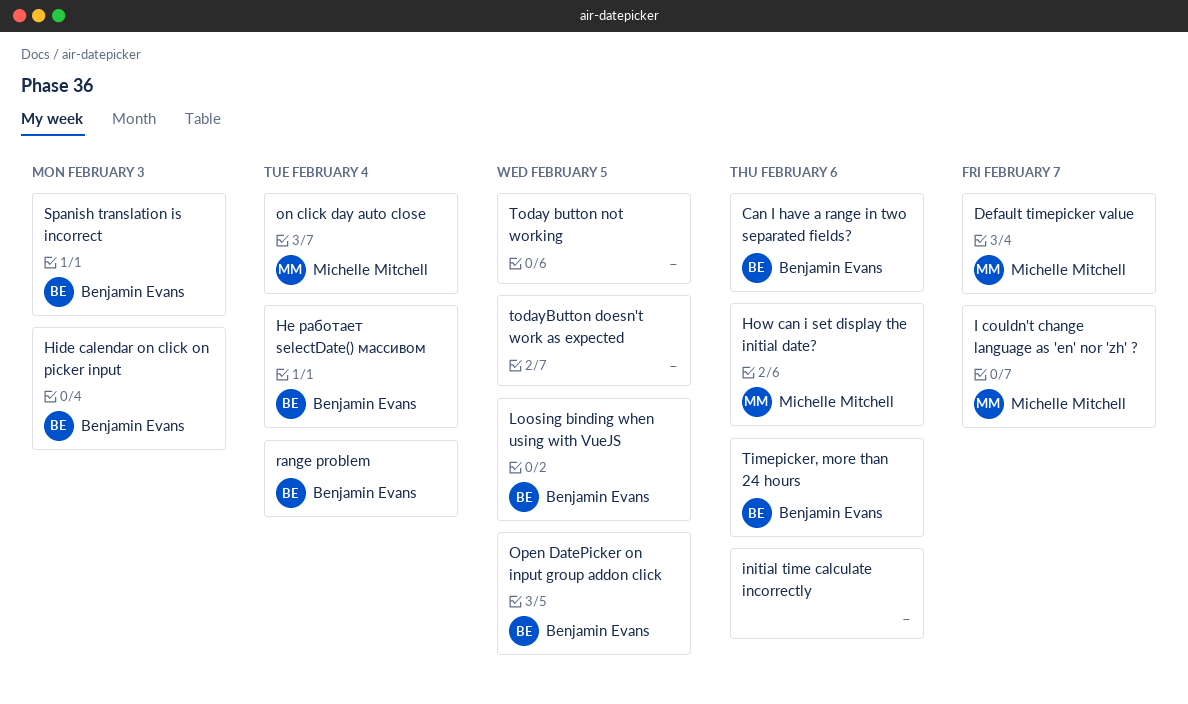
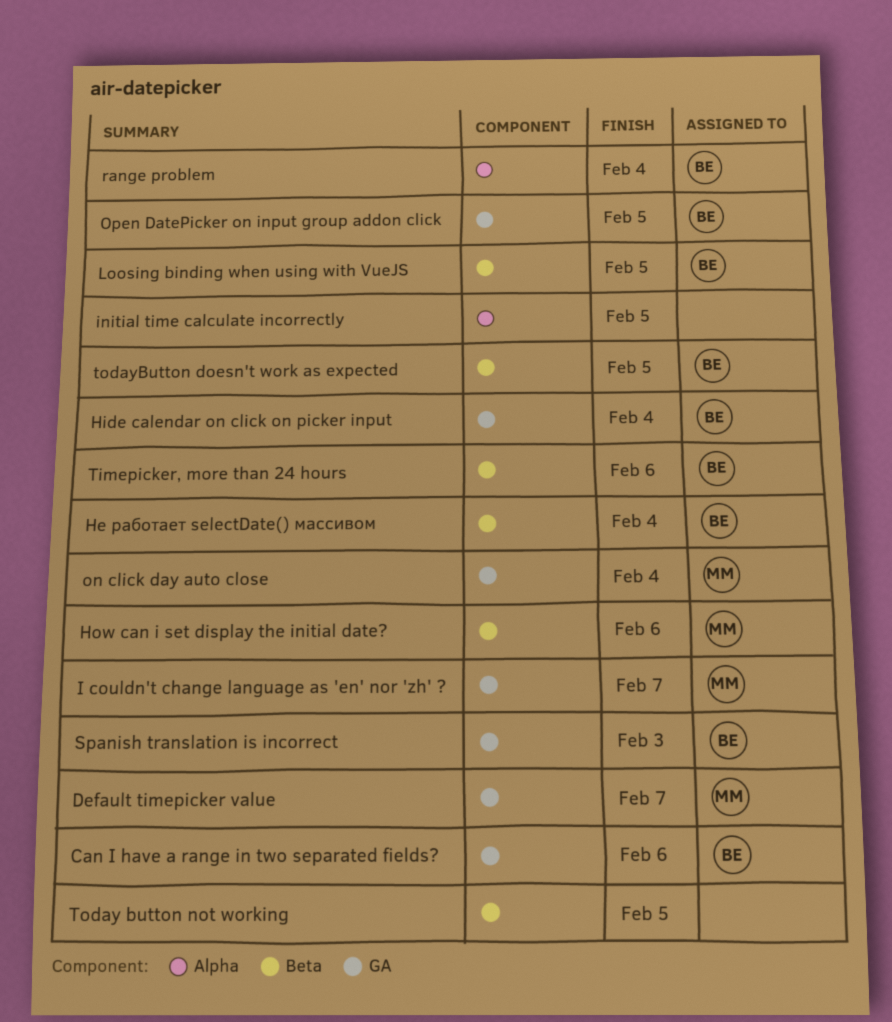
Hide calendar on click on picker input, due: Feb 3 -> Feb 4
initial time calculate incorrectly, due: Feb 6 -> Feb 5
todayButton doesn't work as expected, owner: none -> Benjamin Evans

